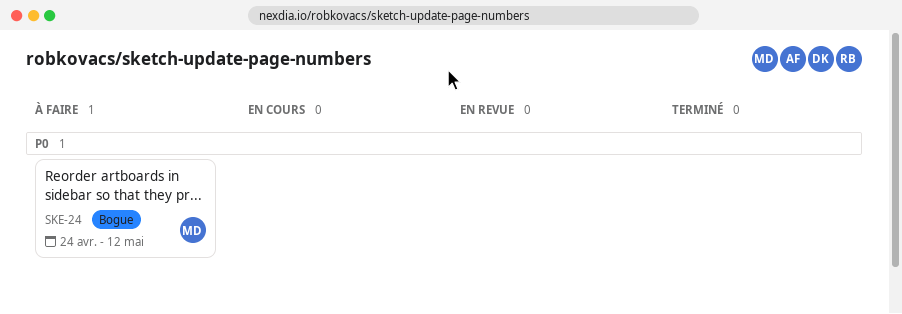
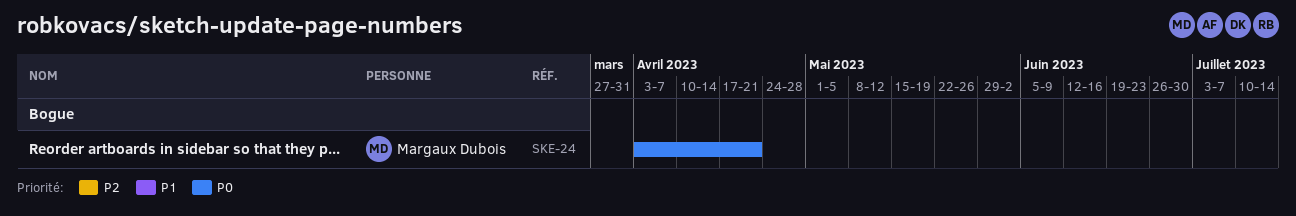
SKE-24, start: Apr 24 -> Apr 3
SKE-24, due: May 12 -> Apr 21

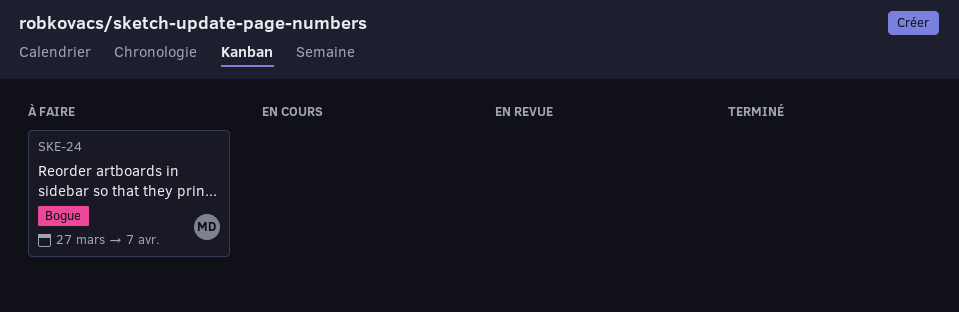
SKE-24, start: Apr 3 -> Mar 27
SKE-24, due: Apr 21 -> Apr 7

